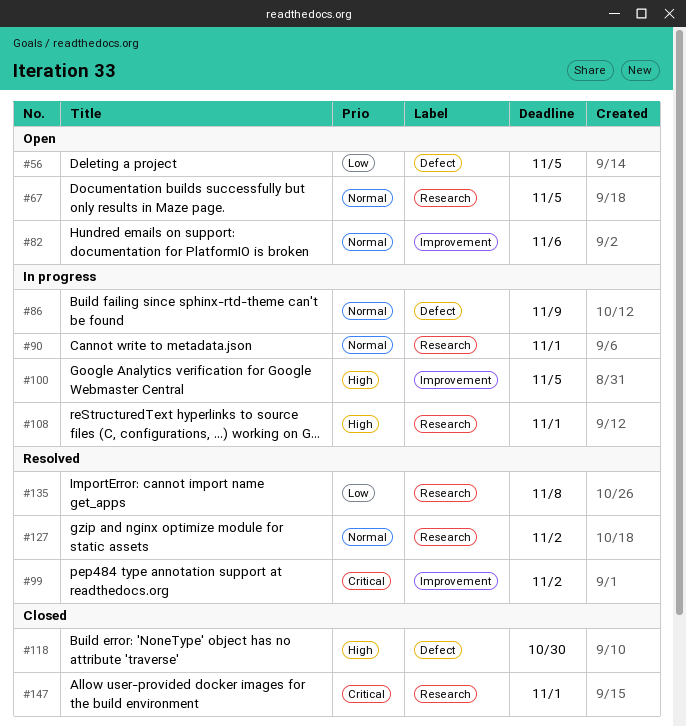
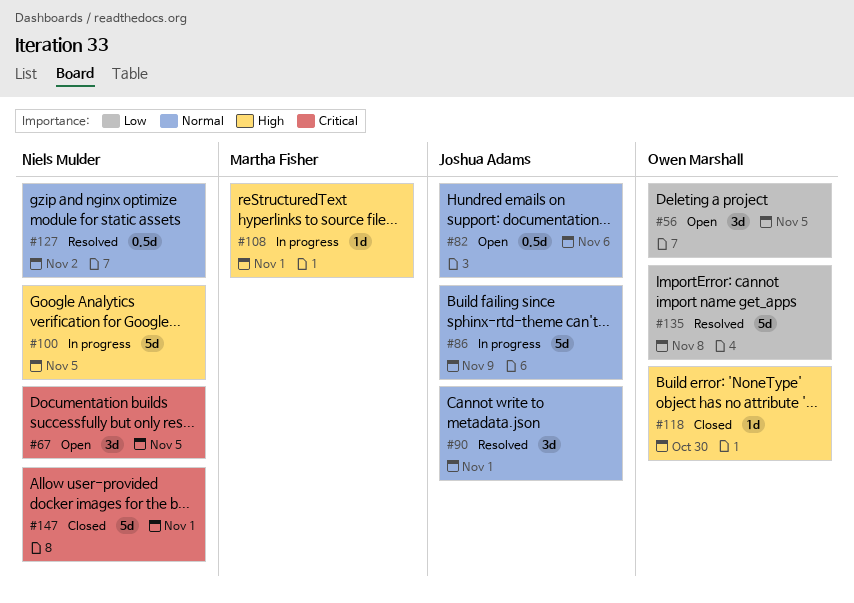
#67, priority: Normal -> Critical
#90, status: In progress -> Resolved
#99: present -> none

